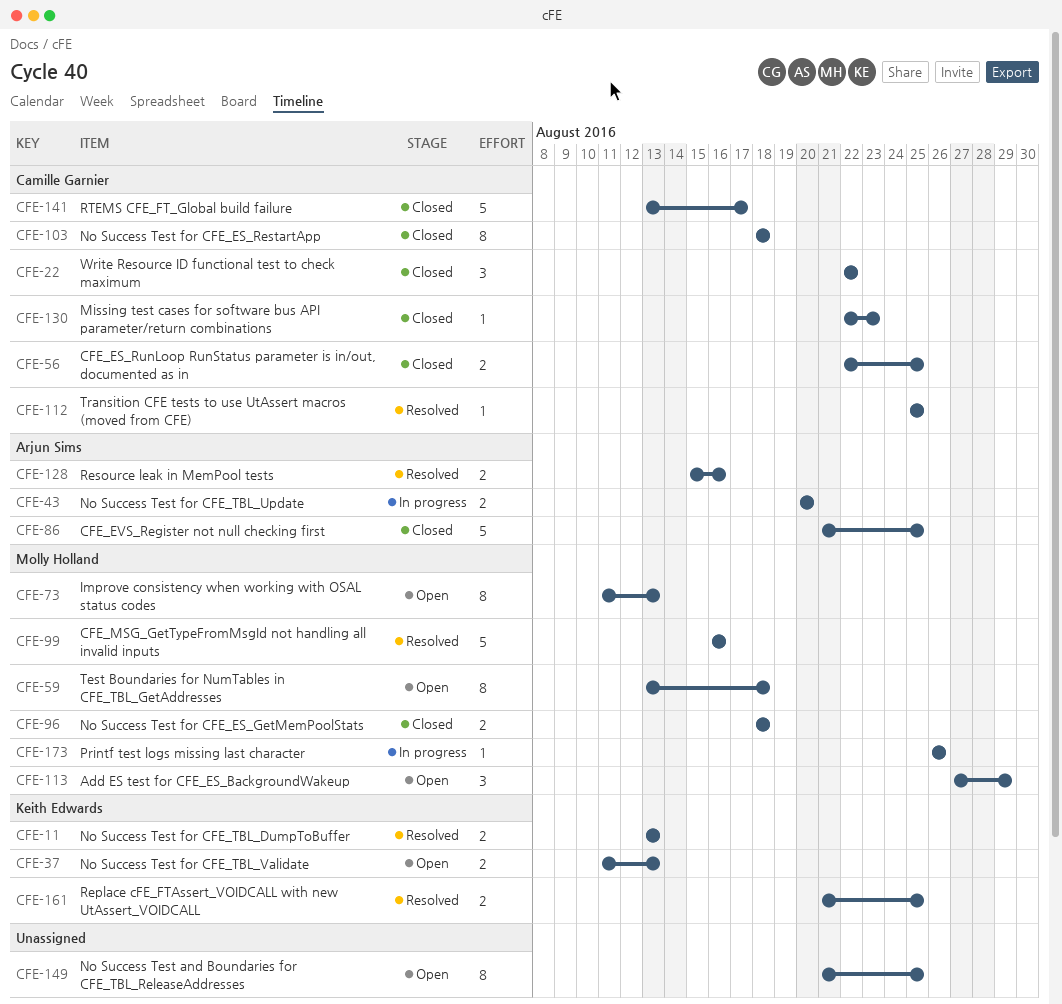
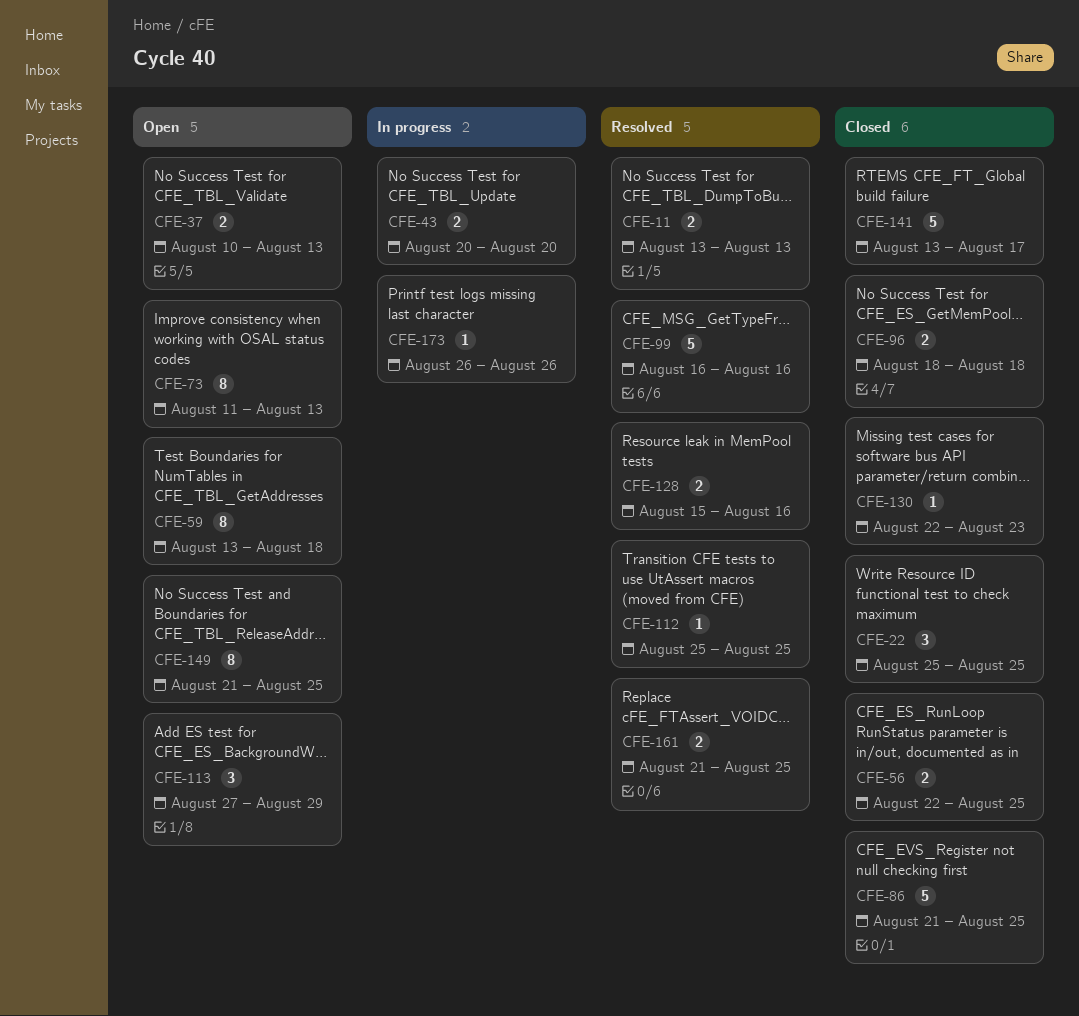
CFE-22, start: Aug 22 -> Aug 25
CFE-22, due: Aug 22 -> Aug 25
CFE-37, start: Aug 11 -> Aug 10
CFE-103: present -> none

